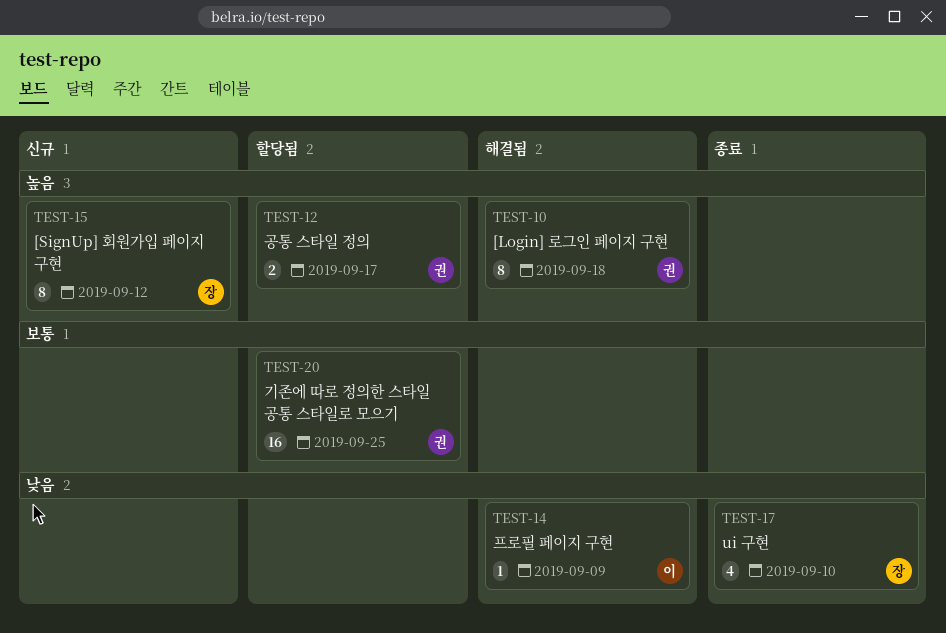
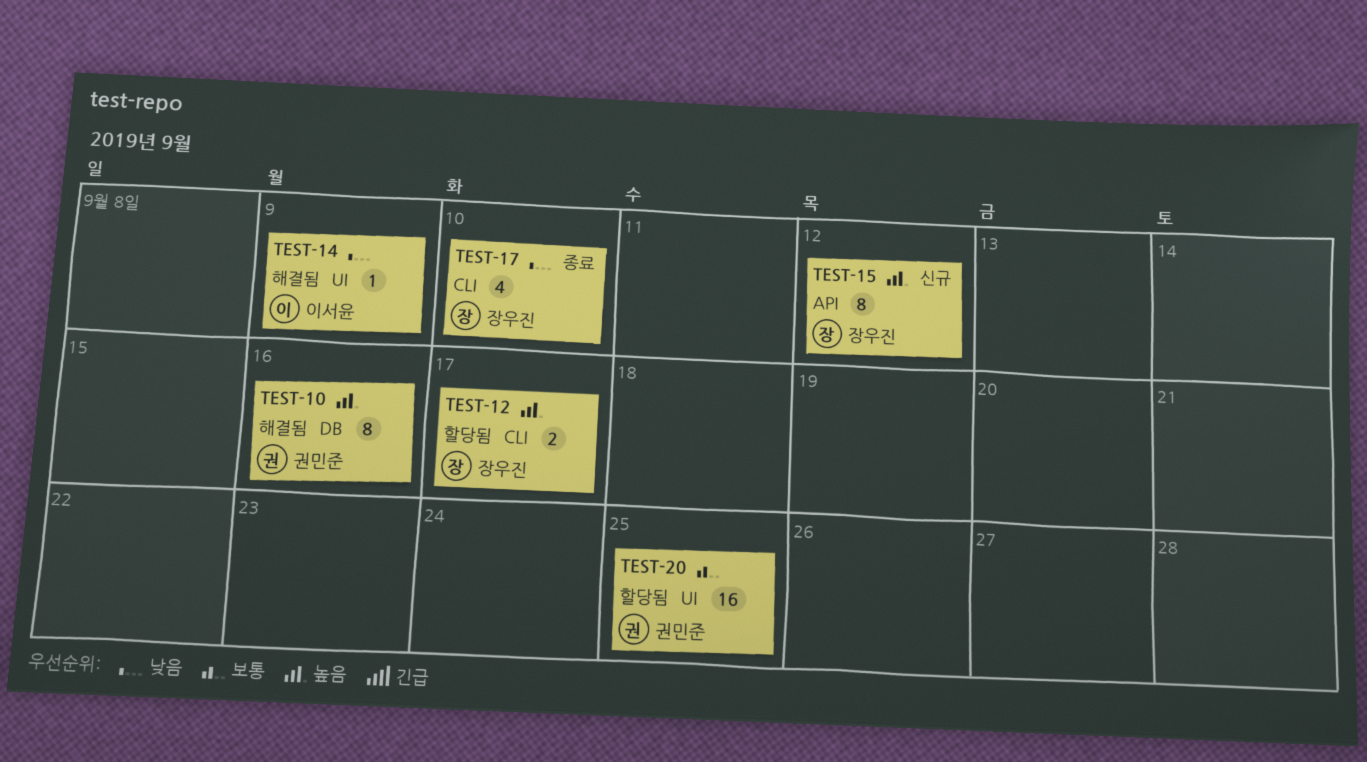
TEST-10, due: Sep 18 -> Sep 16
TEST-12, owner: 권민준 -> 장우진

